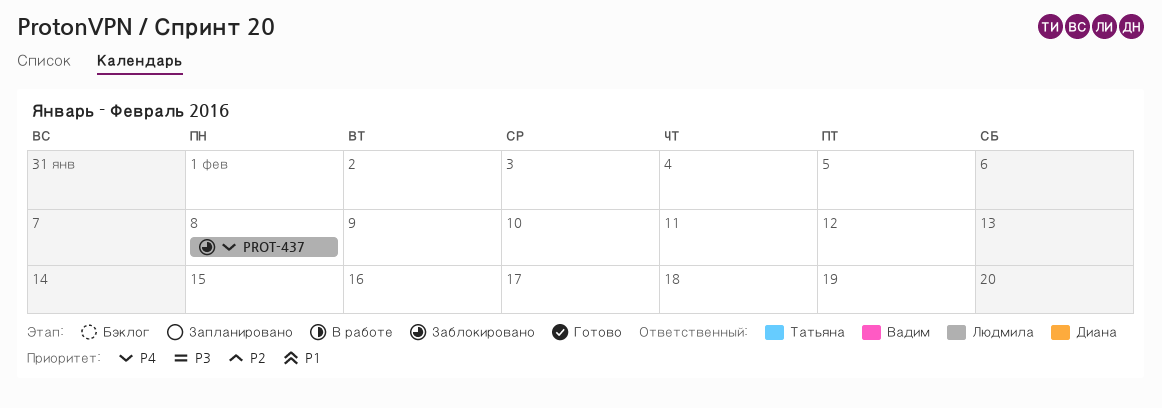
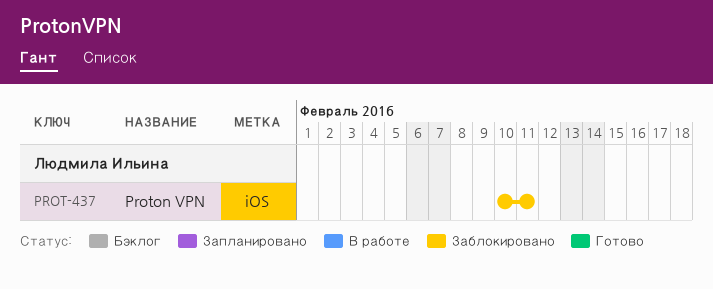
PROT-437, start: Feb 8 -> Feb 10
PROT-437, due: Feb 8 -> Feb 11

